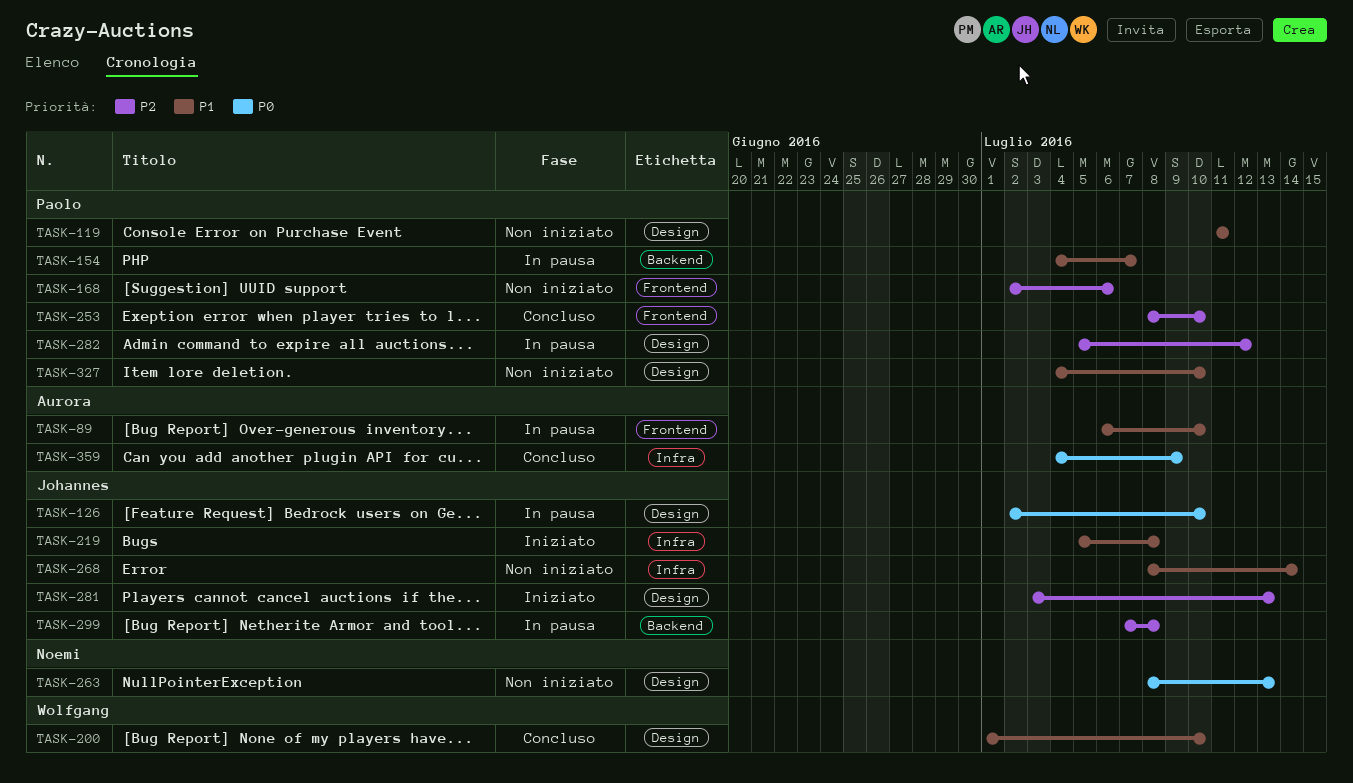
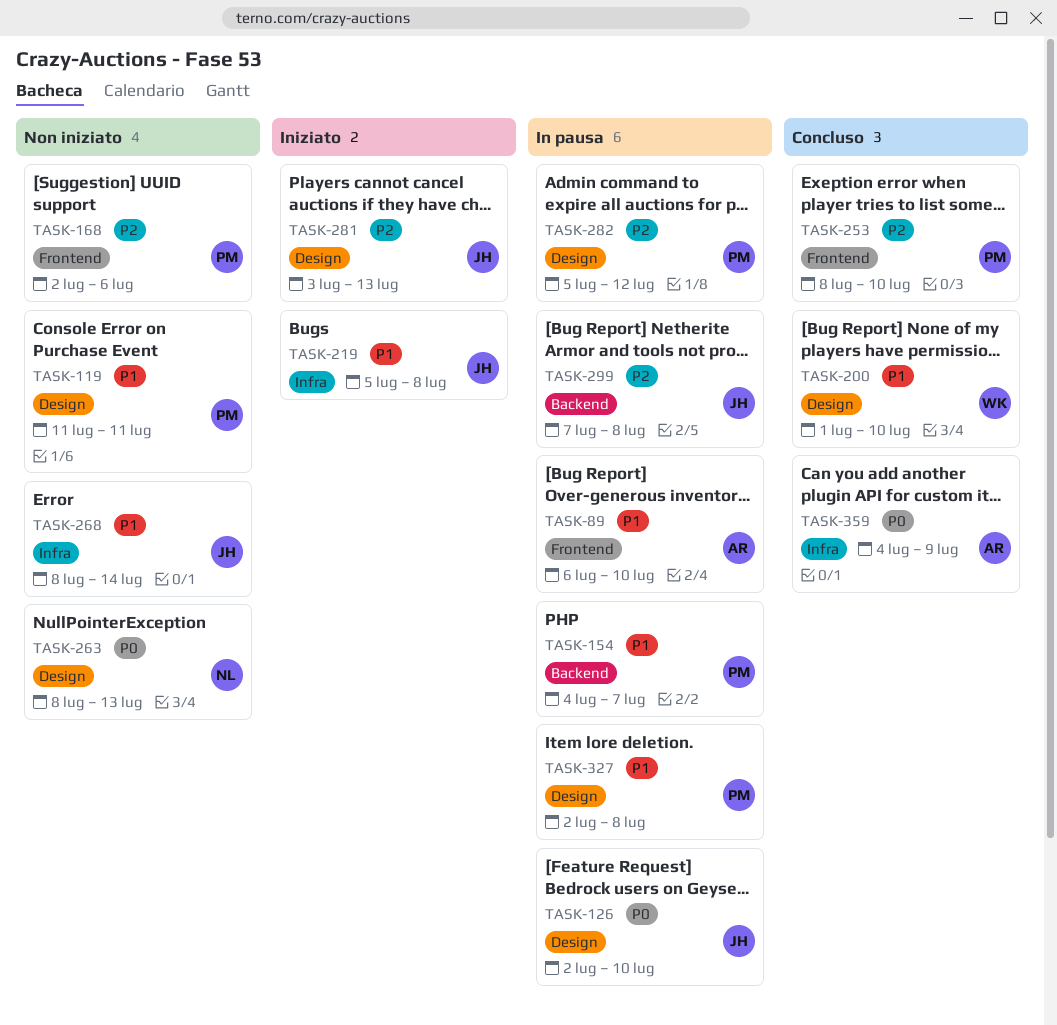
TASK-327, status: Non iniziato -> In pausa
TASK-327, start: Jul 4 -> Jul 2
TASK-327, due: Jul 10 -> Jul 8

